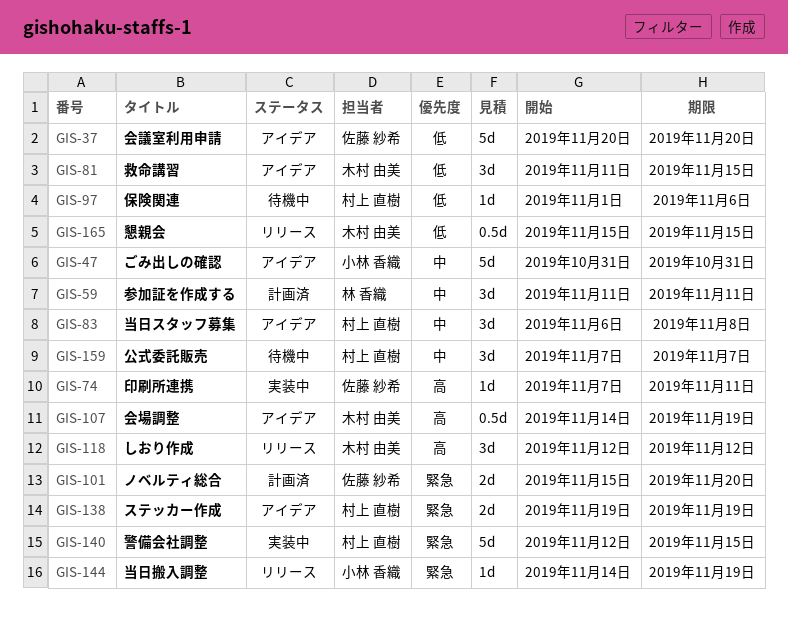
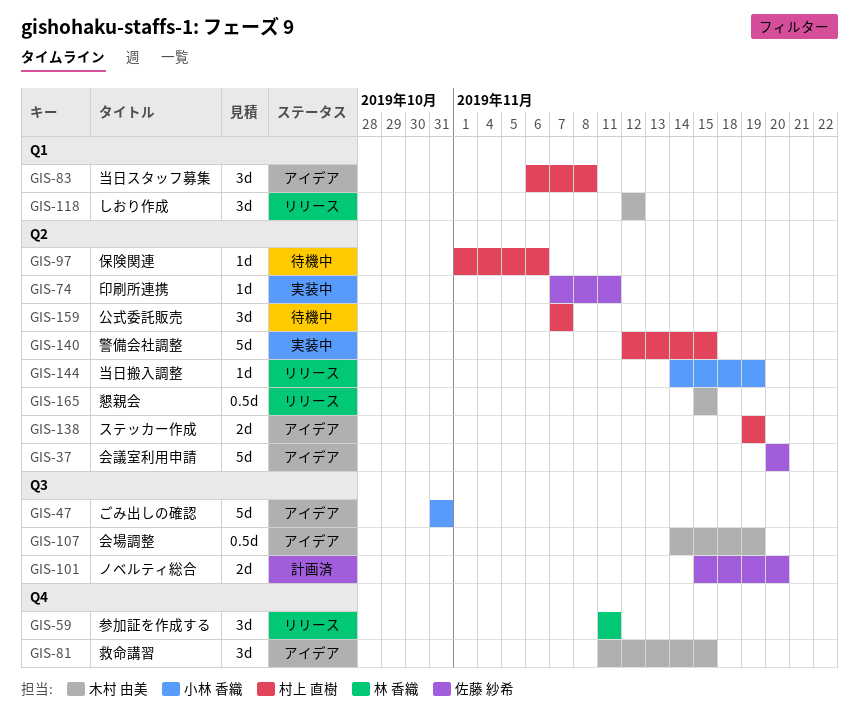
GIS-59, status: 計画済 -> リリース

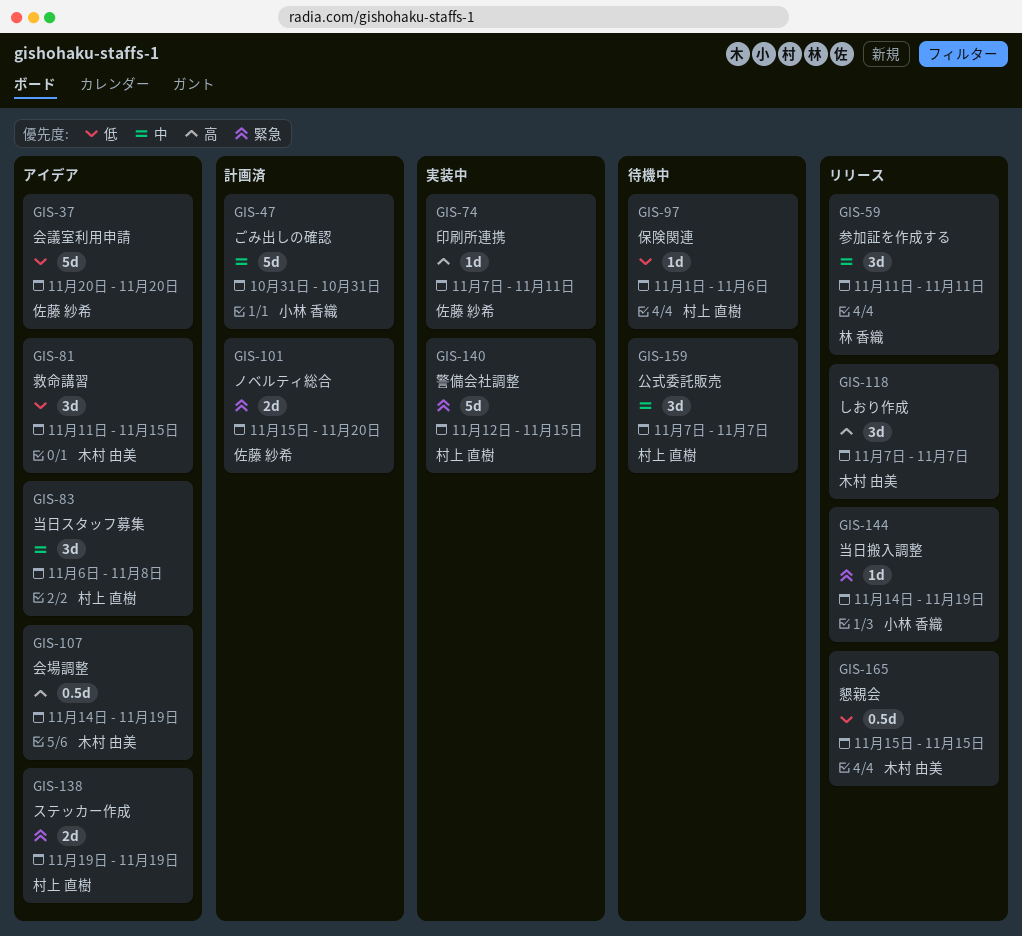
GIS-47, status: アイデア -> 計画済
GIS-118, start: Nov 12 -> Nov 7
GIS-118, due: Nov 12 -> Nov 7

